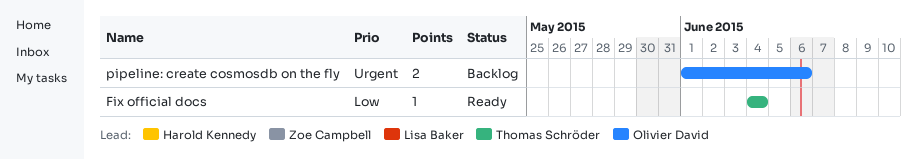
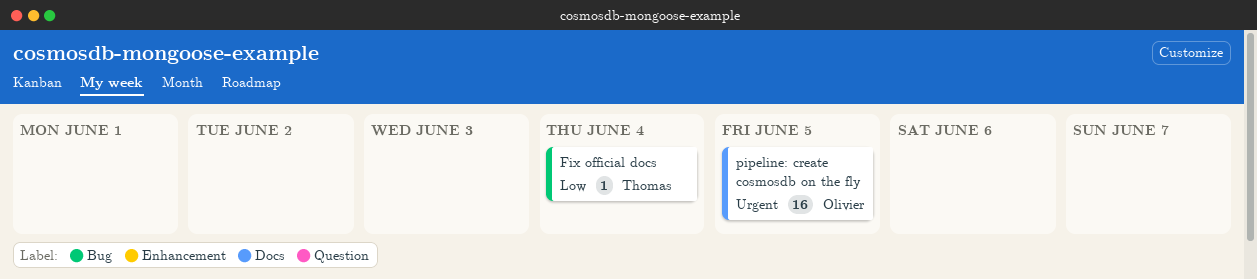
pipeline: create cosmosdb on the fly, estimate: 2 -> 16
pipeline: create cosmosdb on the fly, due: Jun 6 -> Jun 5

